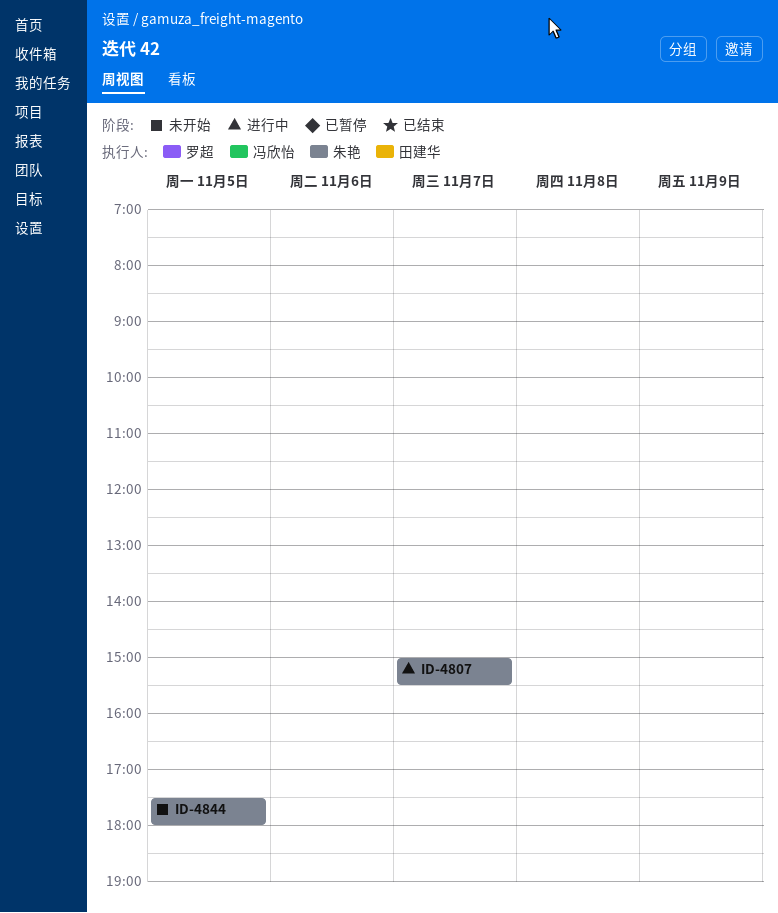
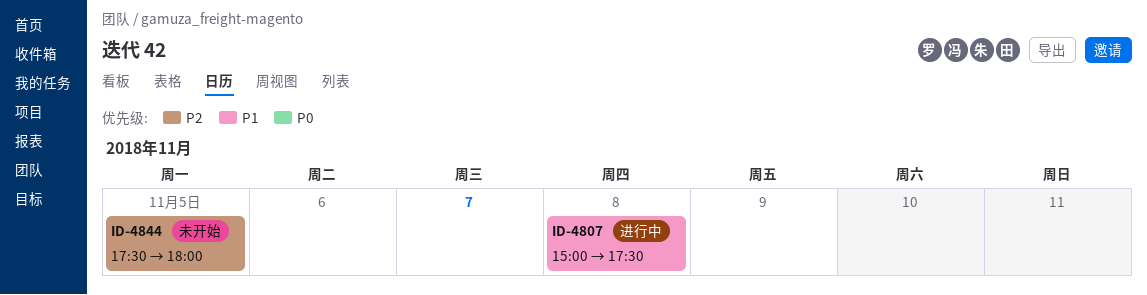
ID-4807, day: Nov 7 -> Nov 8
ID-4807, ends: 15:30 -> 17:30

